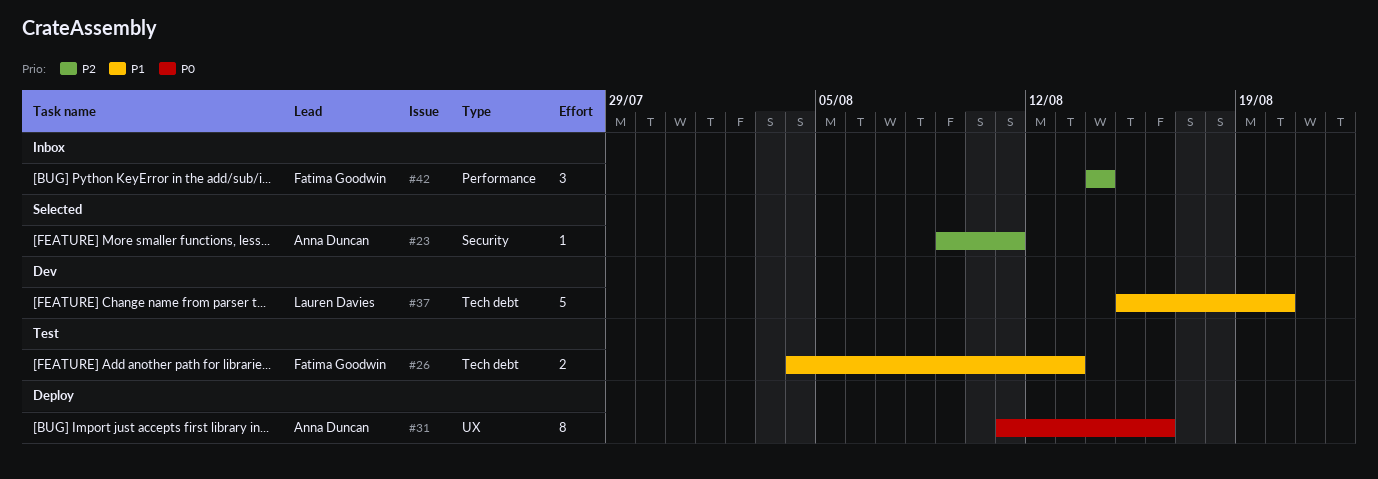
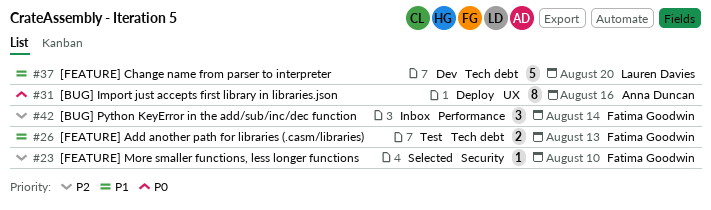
#23, owner: Anna Duncan -> Fatima Goodwin
#23, due: Aug 11 -> Aug 10

